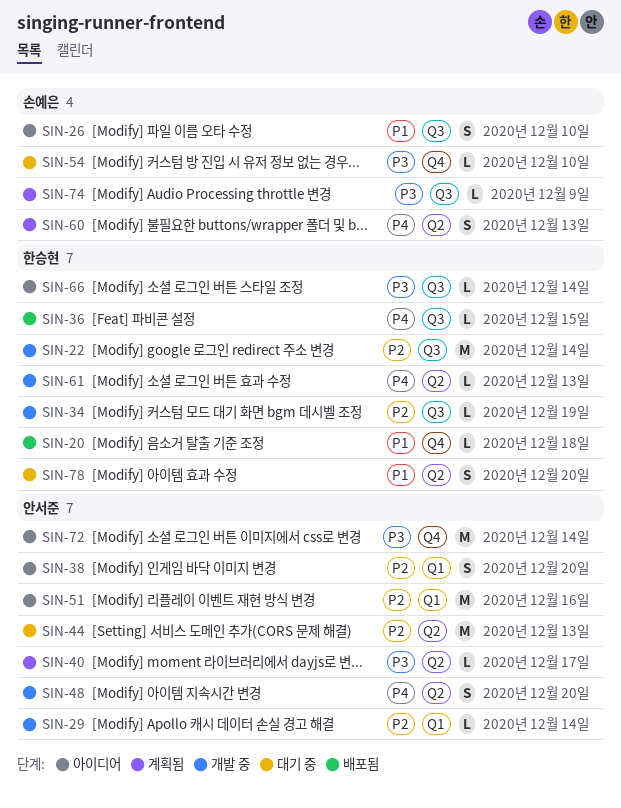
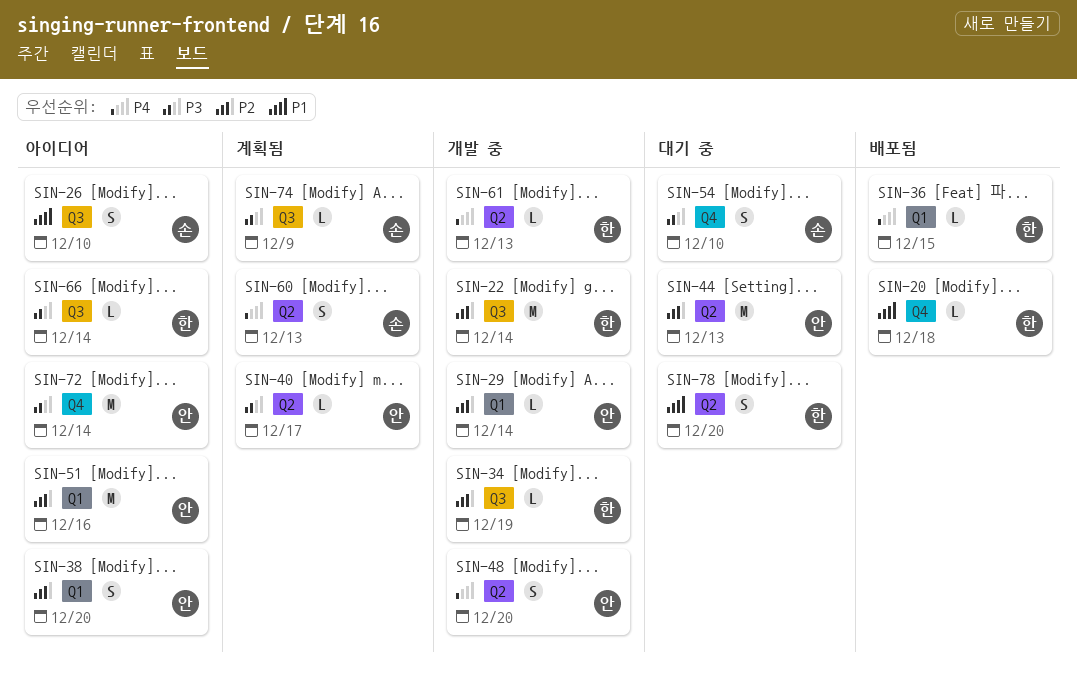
SIN-36, label: Q3 -> Q1
SIN-54, estimate: L -> S

